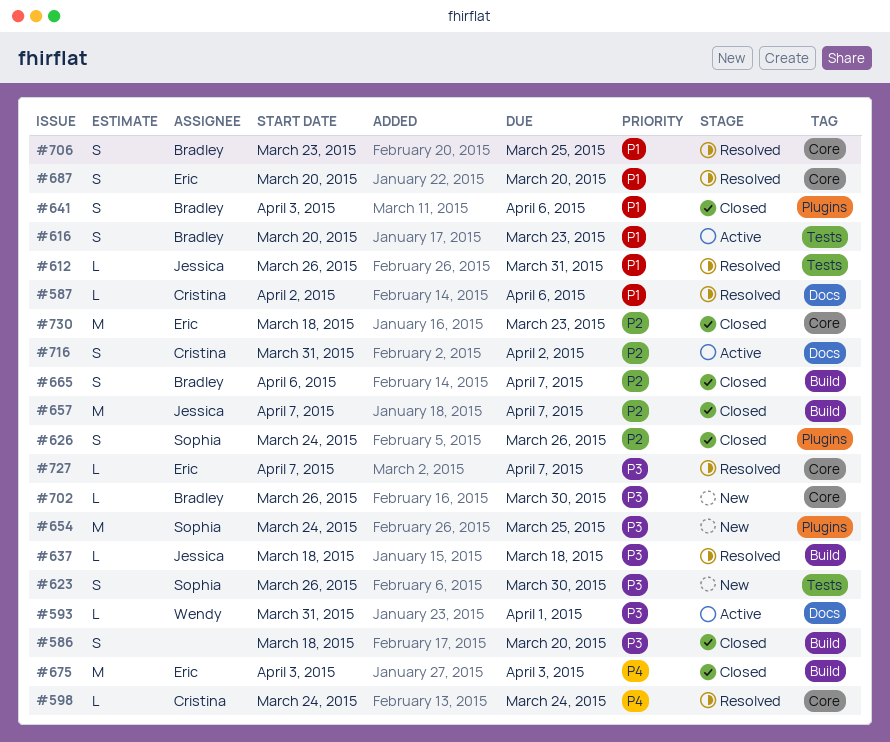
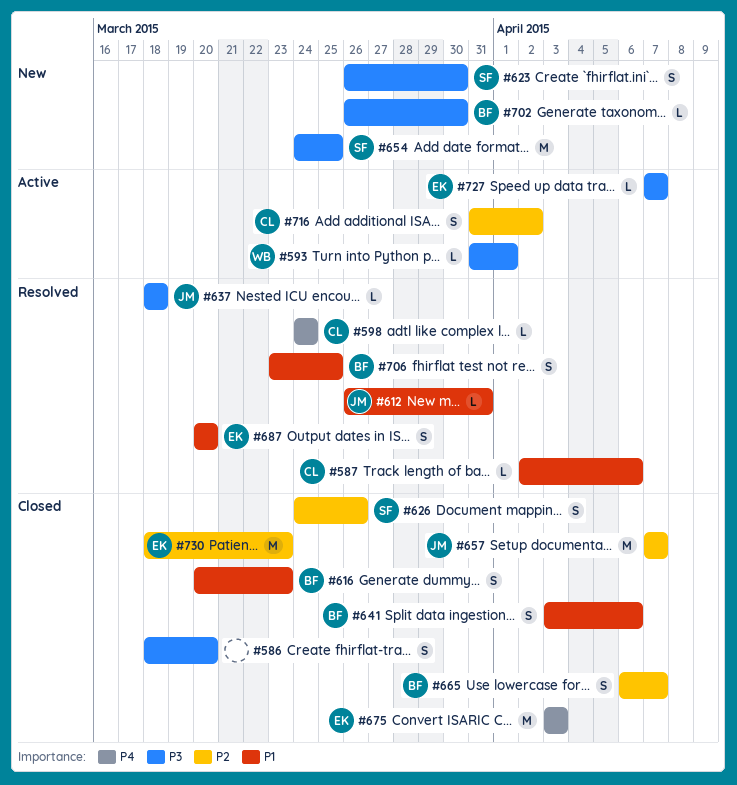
#616, status: Active -> Closed
#727, status: Resolved -> Active

